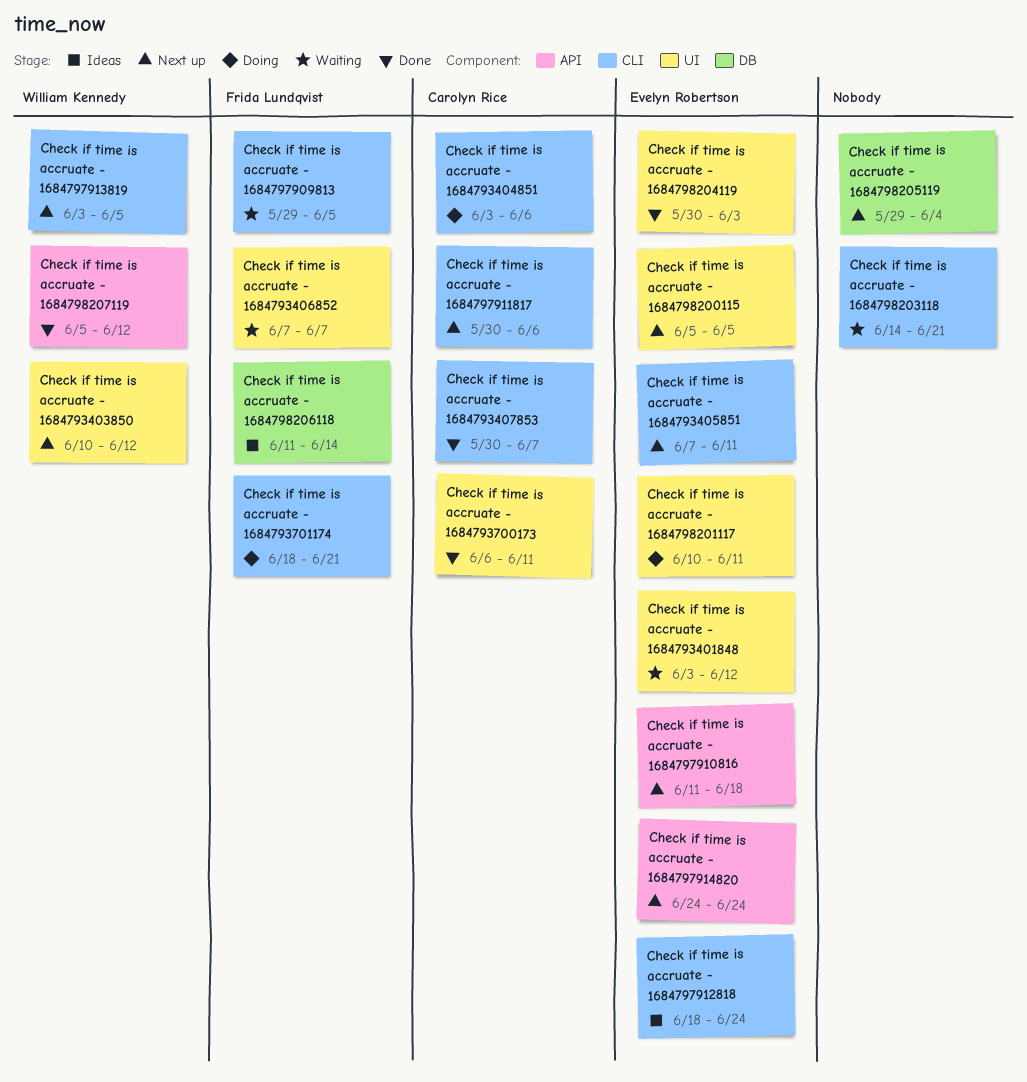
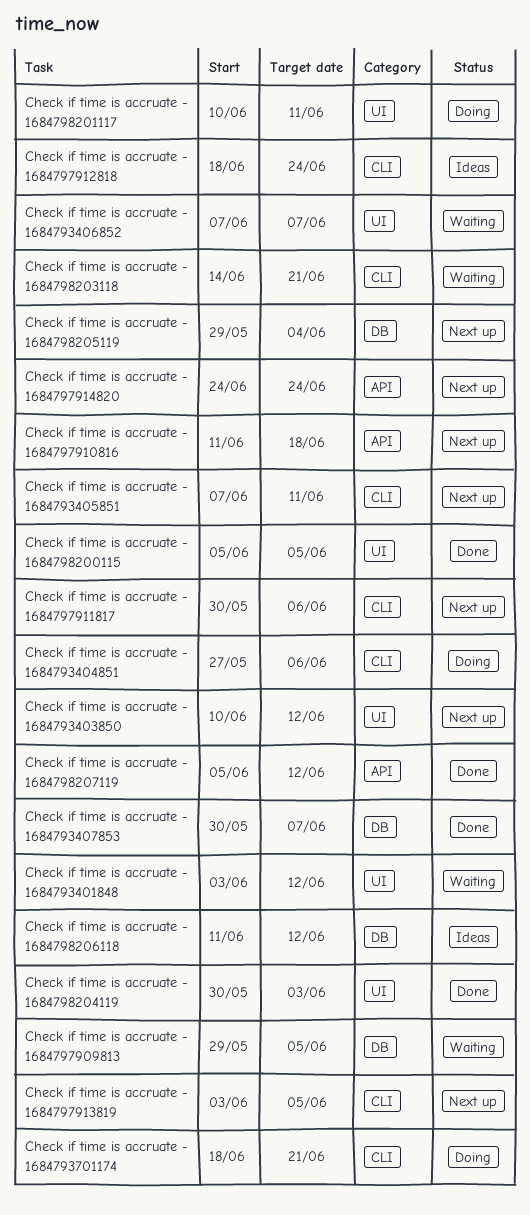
Check if time is accruate - 1684793404851, start: Jun 3 -> May 27
Check if time is accruate - 1684793407853, label: CLI -> DB
Check if time is accruate - 1684793700173: present -> none
Check if time is accruate - 1684797909813, label: CLI -> DB
Check if time is accruate - 1684798200115, status: Next up -> Done
Check if time is accruate - 1684798206118, due: Jun 14 -> Jun 12

